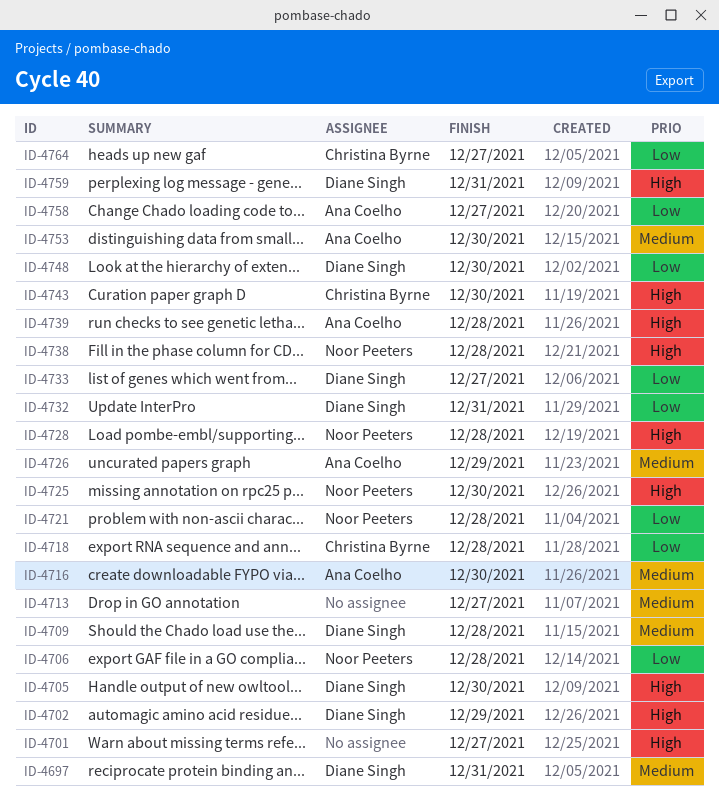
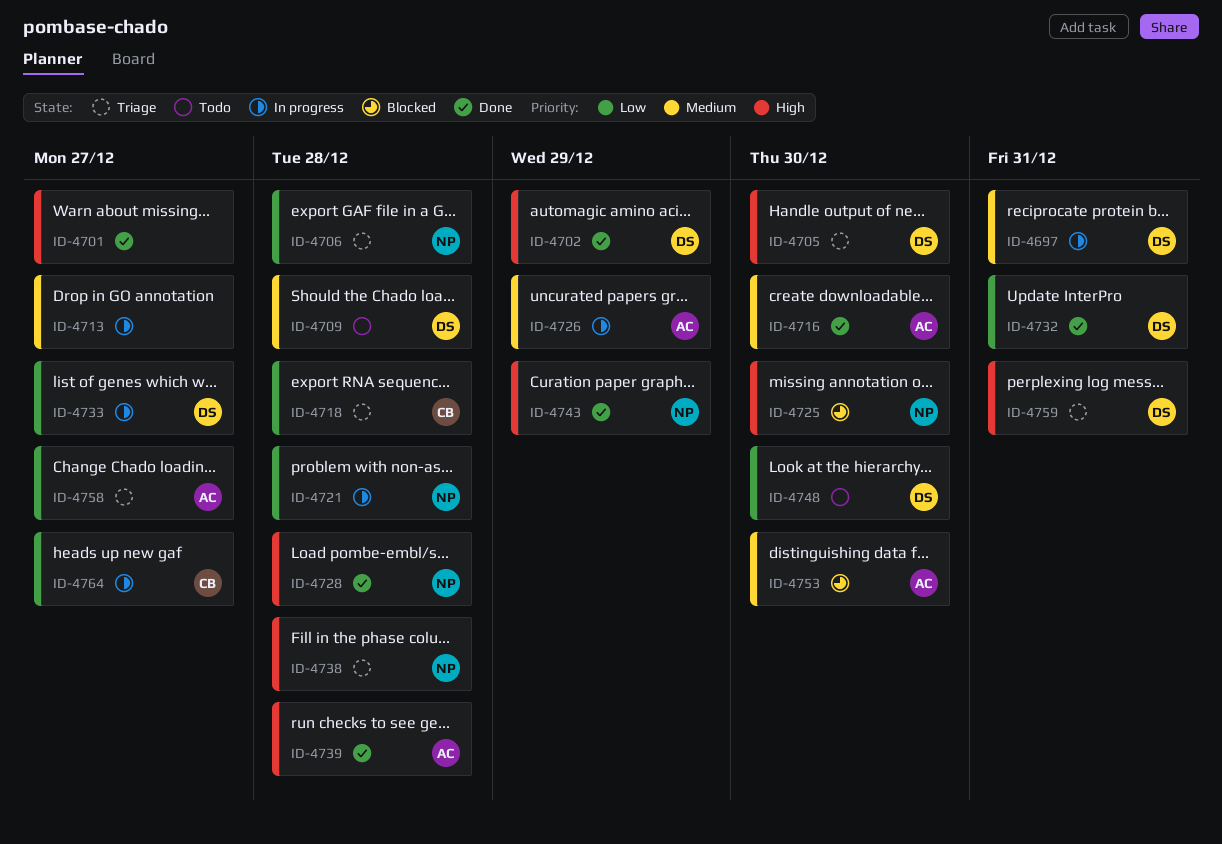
ID-4743, owner: Christina Byrne -> Noor Peeters
ID-4743, due: Dec 30 -> Dec 29

